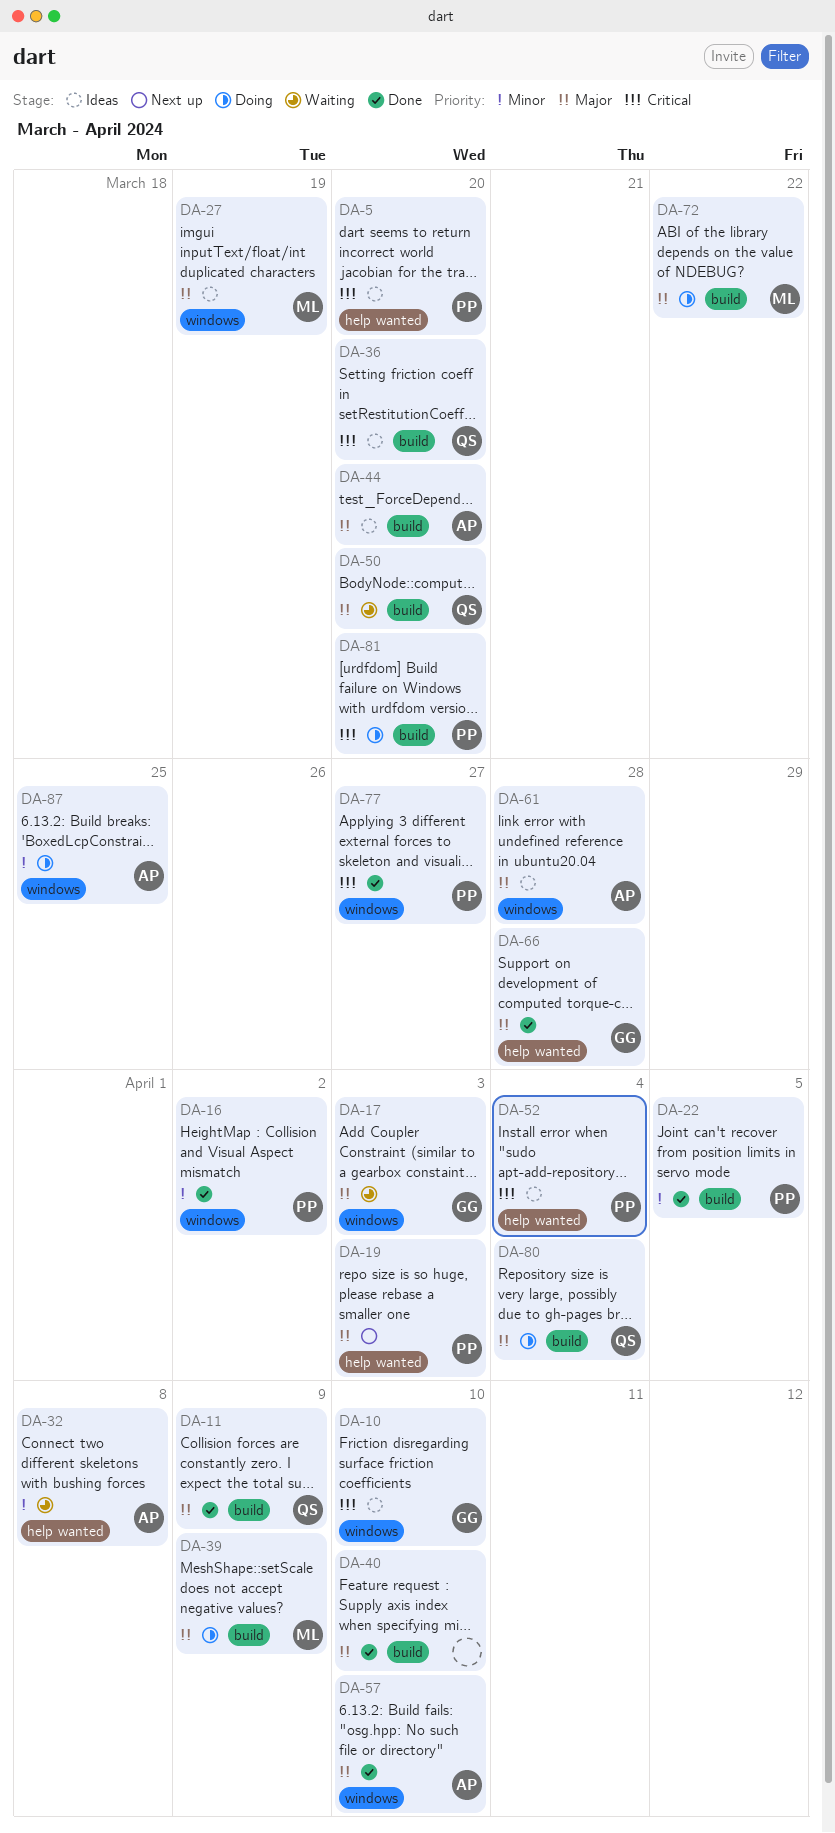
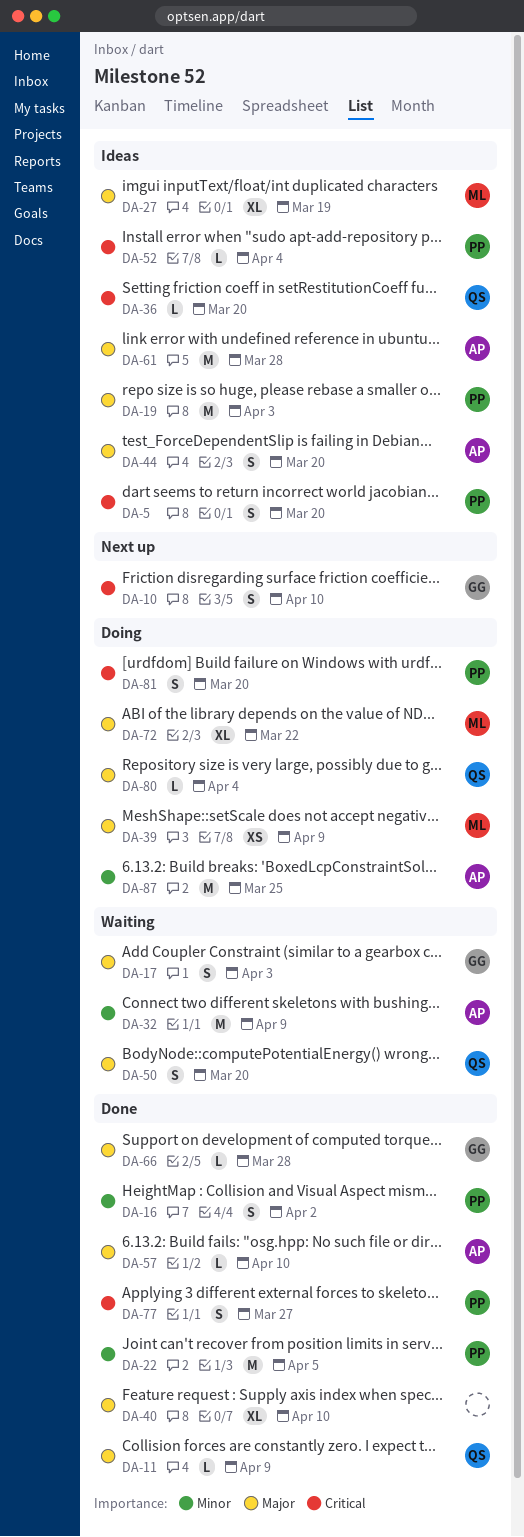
DA-10, status: Ideas -> Next up
DA-19, status: Next up -> Ideas
DA-32, due: Apr 8 -> Apr 9

